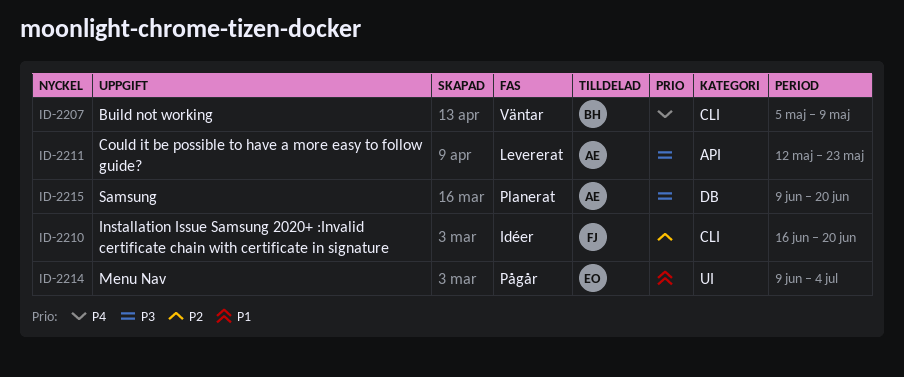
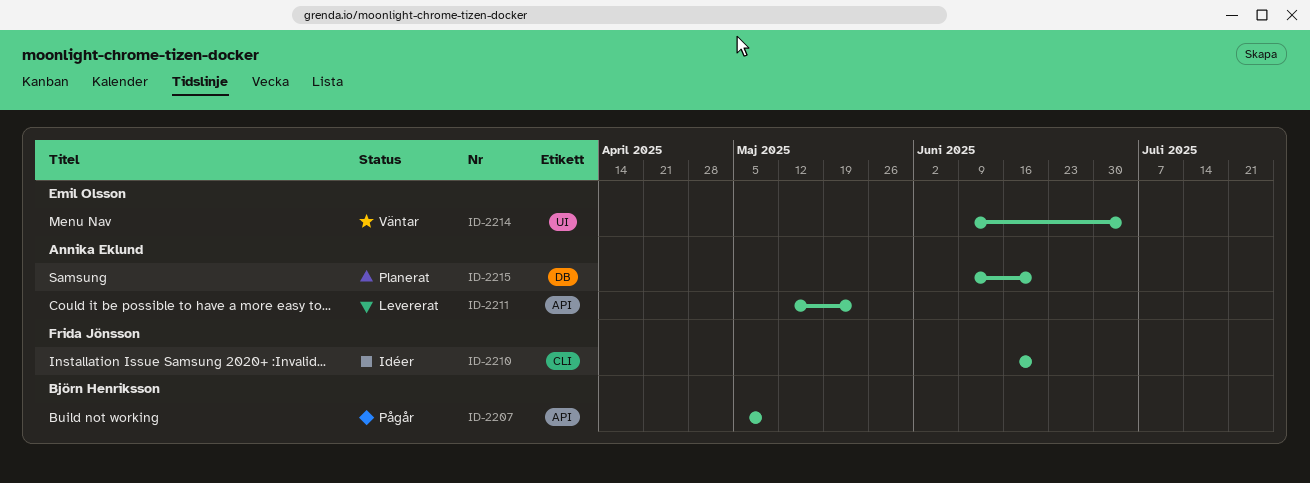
ID-2207, status: Väntar -> Pågår
ID-2207, label: CLI -> API
ID-2214, status: Pågår -> Väntar

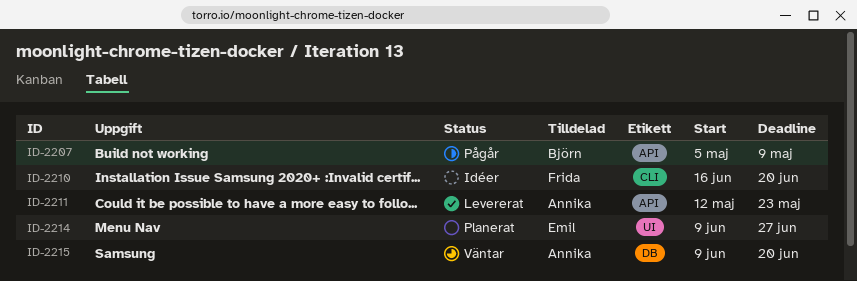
ID-2214, status: Väntar -> Planerat
ID-2214, due: Jul 4 -> Jun 27
ID-2215, status: Planerat -> Väntar

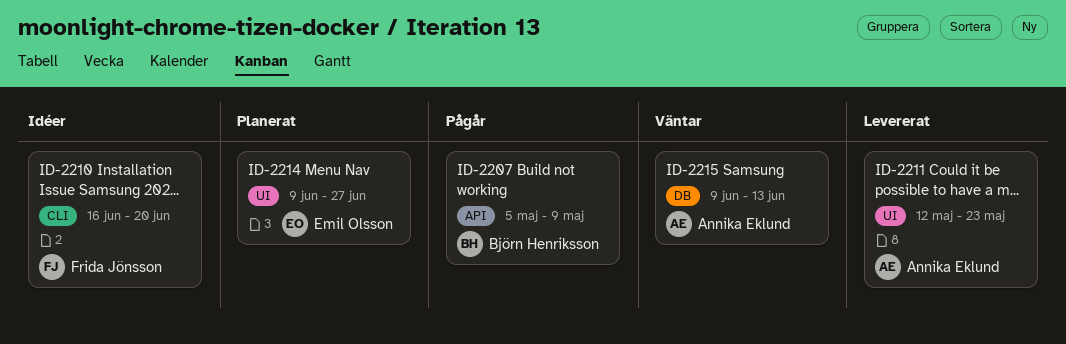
ID-2211, label: API -> UI
ID-2215, due: Jun 20 -> Jun 13

